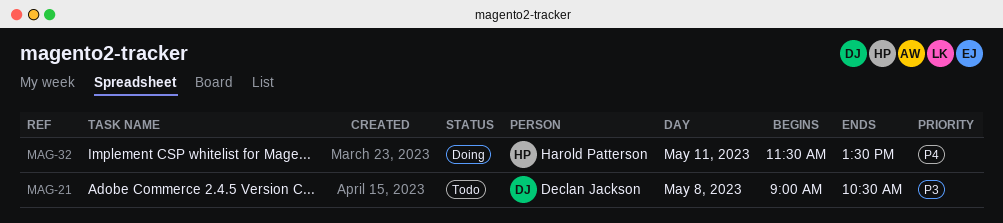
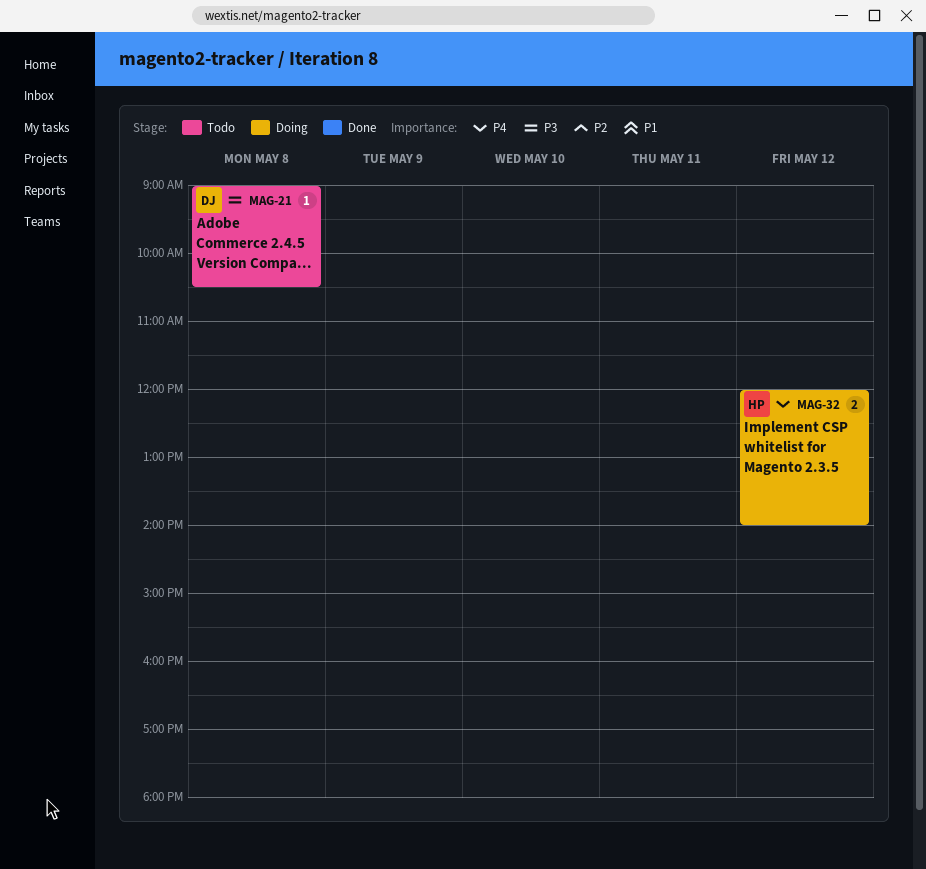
MAG-32, day: May 11 -> May 12
MAG-32, begins: 11:30 -> 12:00
MAG-32, ends: 13:30 -> 14:00

